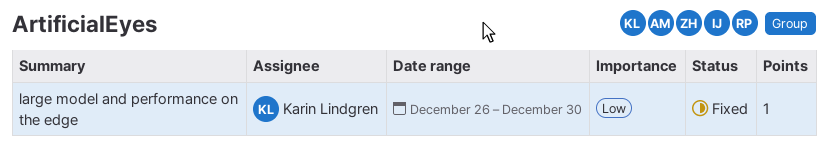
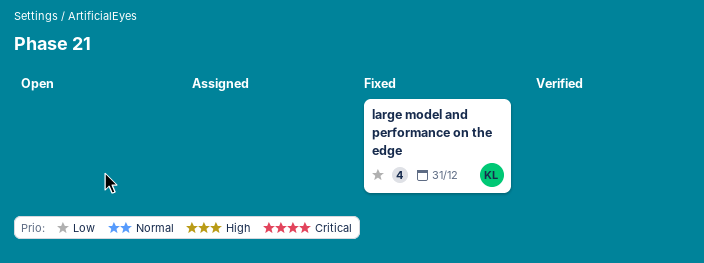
large model and performance on the edge, estimate: 1 -> 4
large model and performance on the edge, due: Dec 30 -> Dec 31

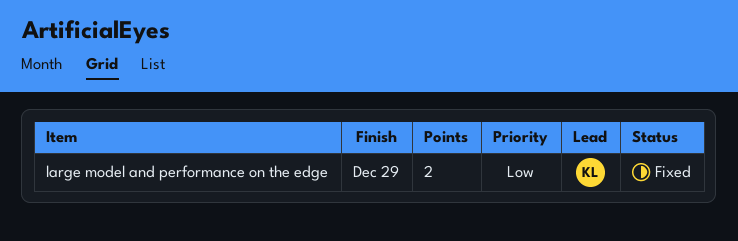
large model and performance on the edge, estimate: 4 -> 2
large model and performance on the edge, due: Dec 31 -> Dec 29

